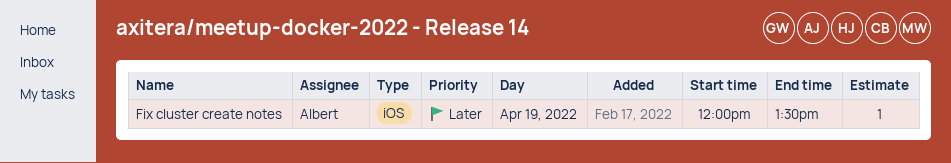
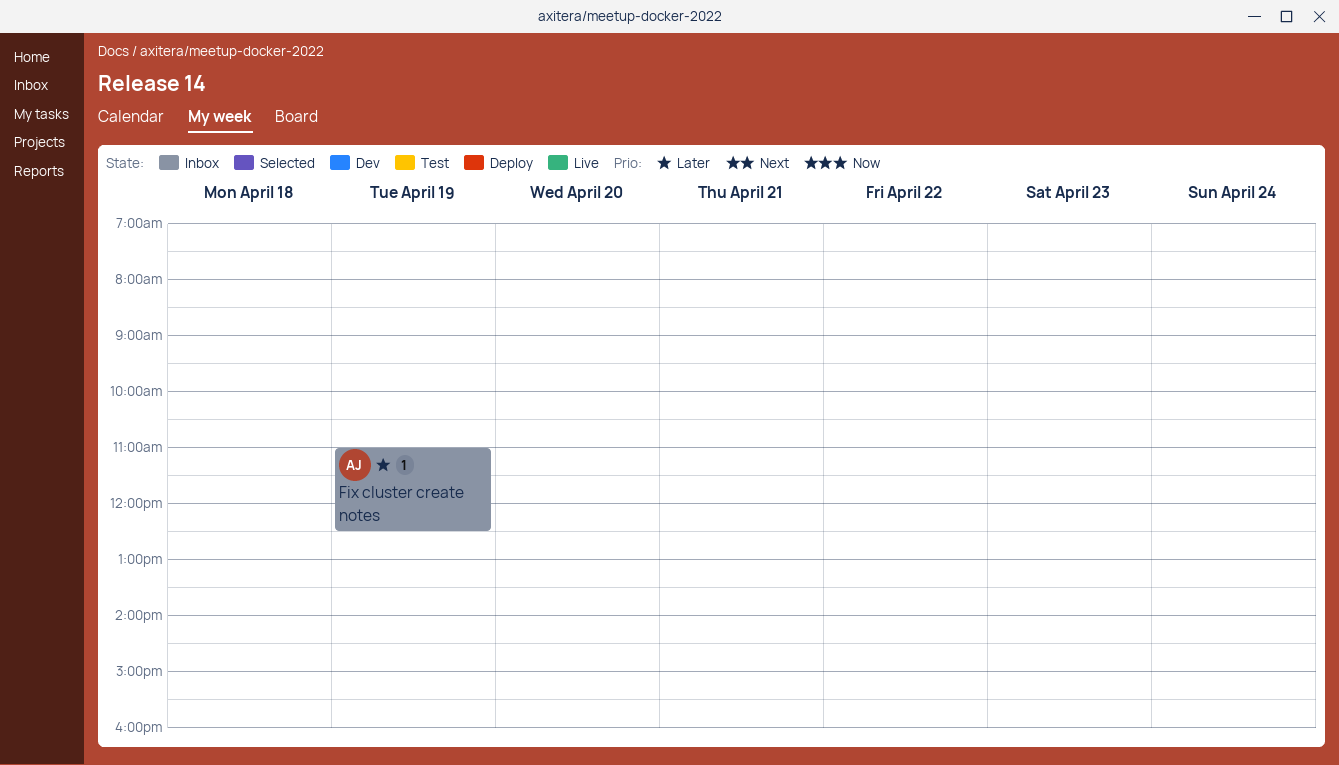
Fix cluster create notes, begins: 12:00 -> 11:00
Fix cluster create notes, ends: 13:30 -> 12:30

